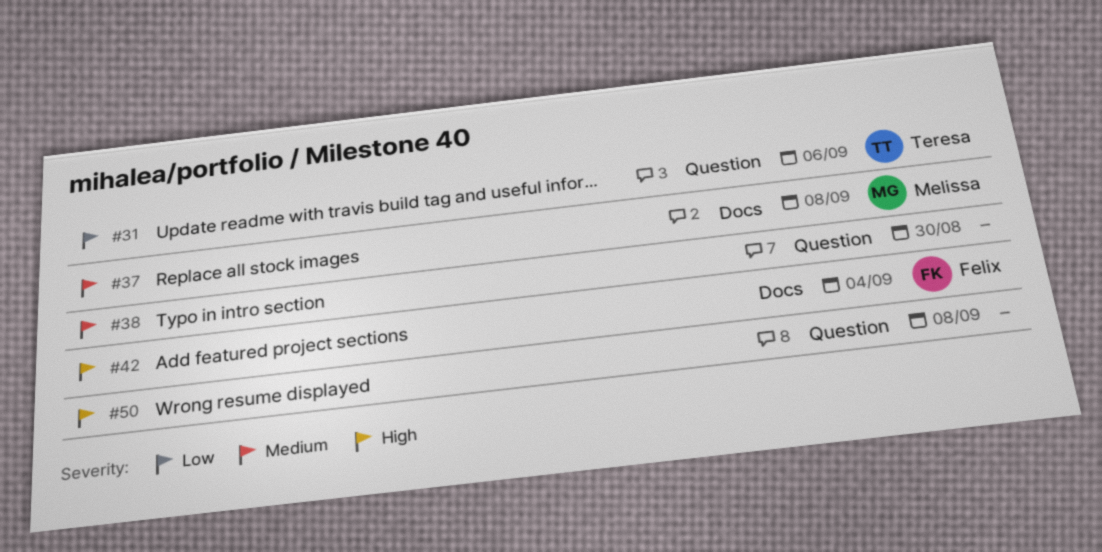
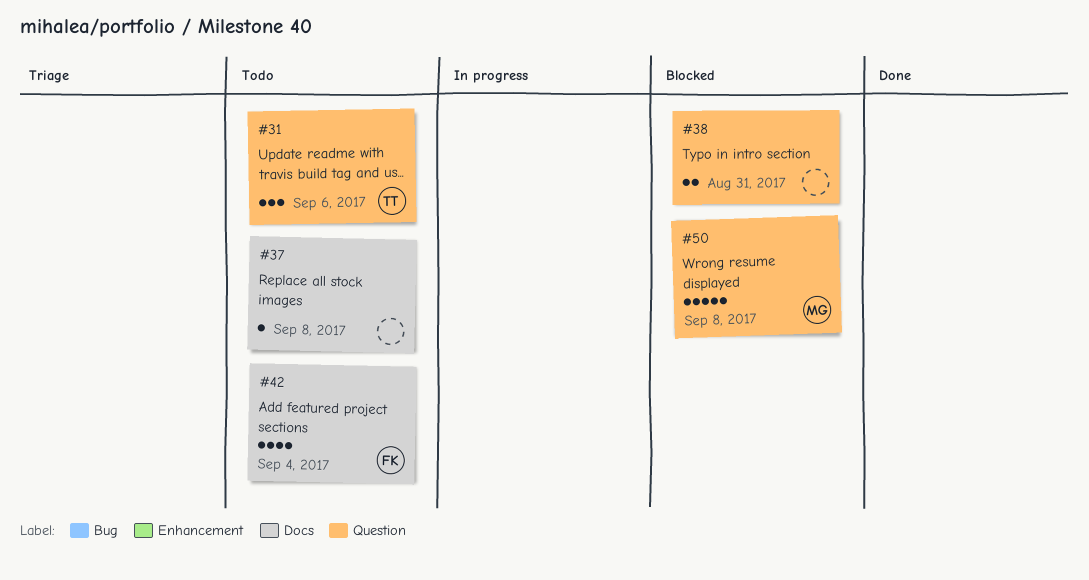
#37, owner: Melissa -> none
#38, due: Aug 30 -> Aug 31
#50, owner: none -> Melissa

